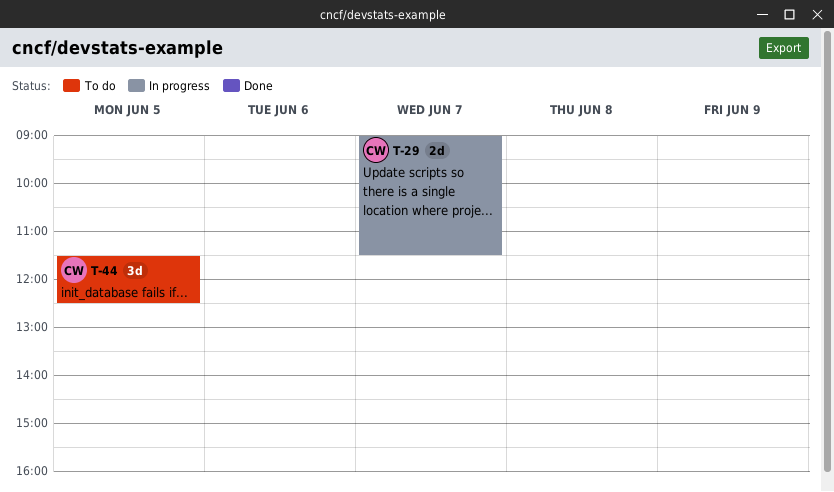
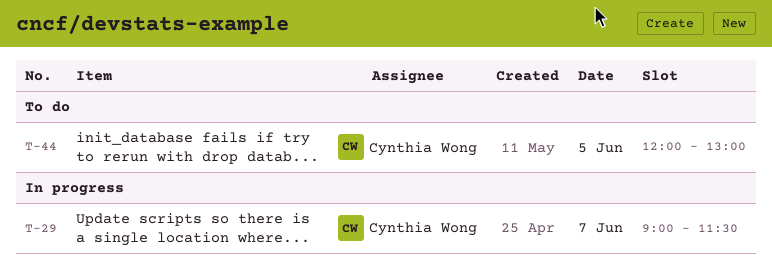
T-44, begins: 11:30 -> 12:00
T-44, ends: 12:30 -> 13:00

